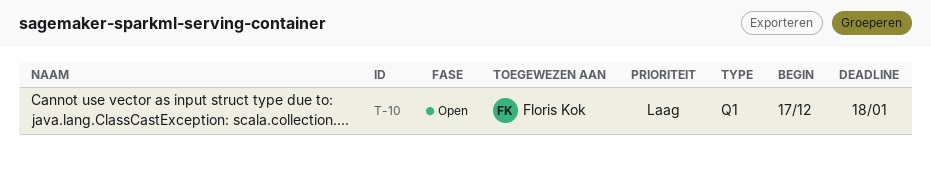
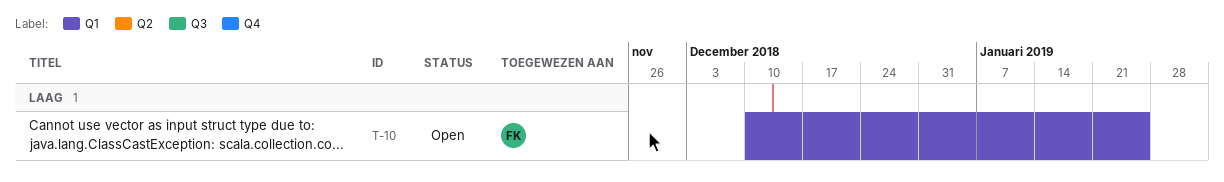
T-10, start: Dec 17 -> Dec 10
T-10, due: Jan 18 -> Jan 25

